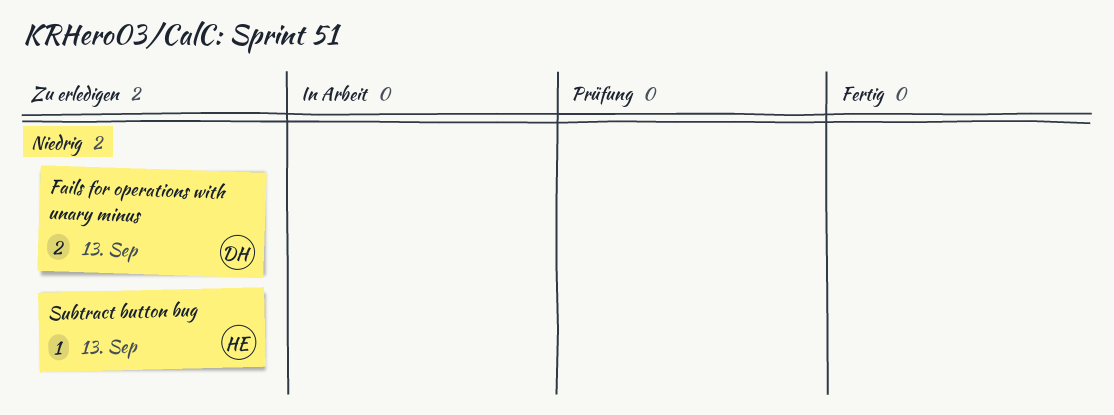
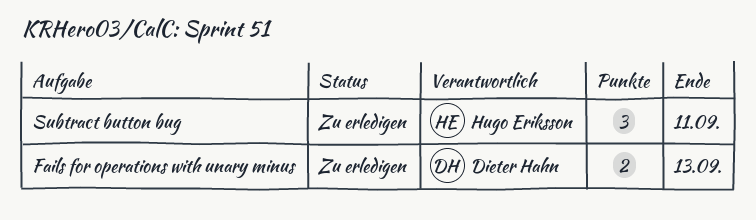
Subtract button bug, estimate: 1 -> 3
Subtract button bug, due: Sep 13 -> Sep 11

